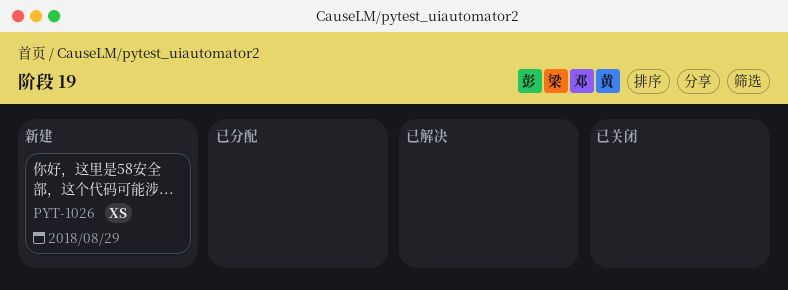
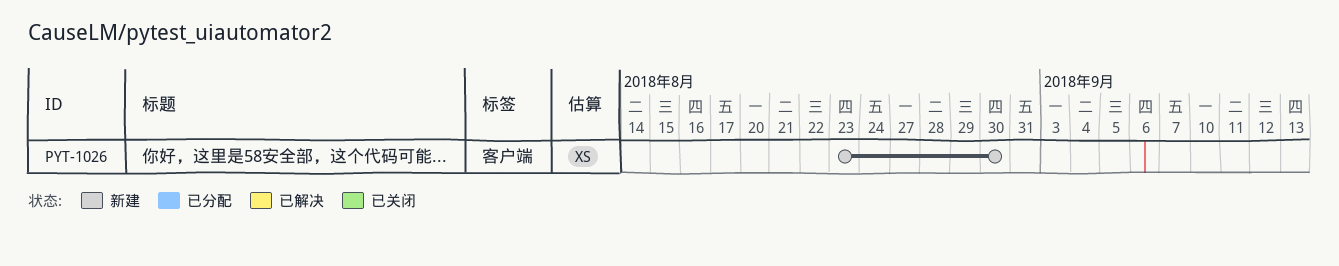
PYT-1026, due: Aug 29 -> Aug 30

